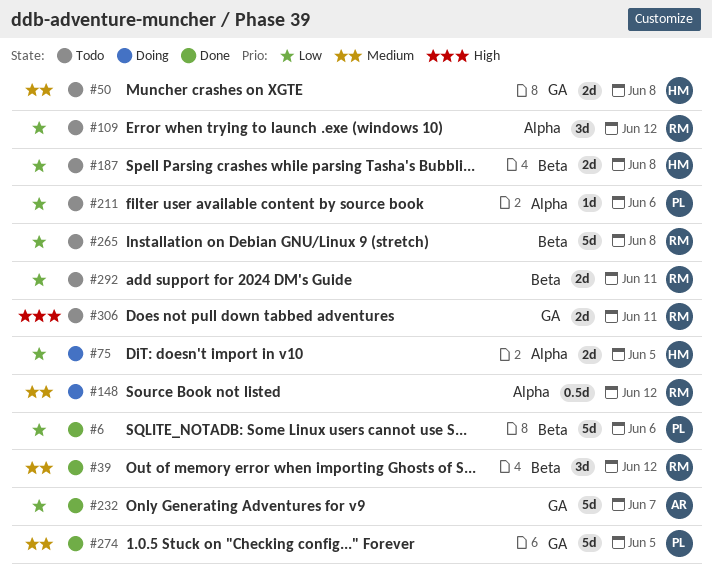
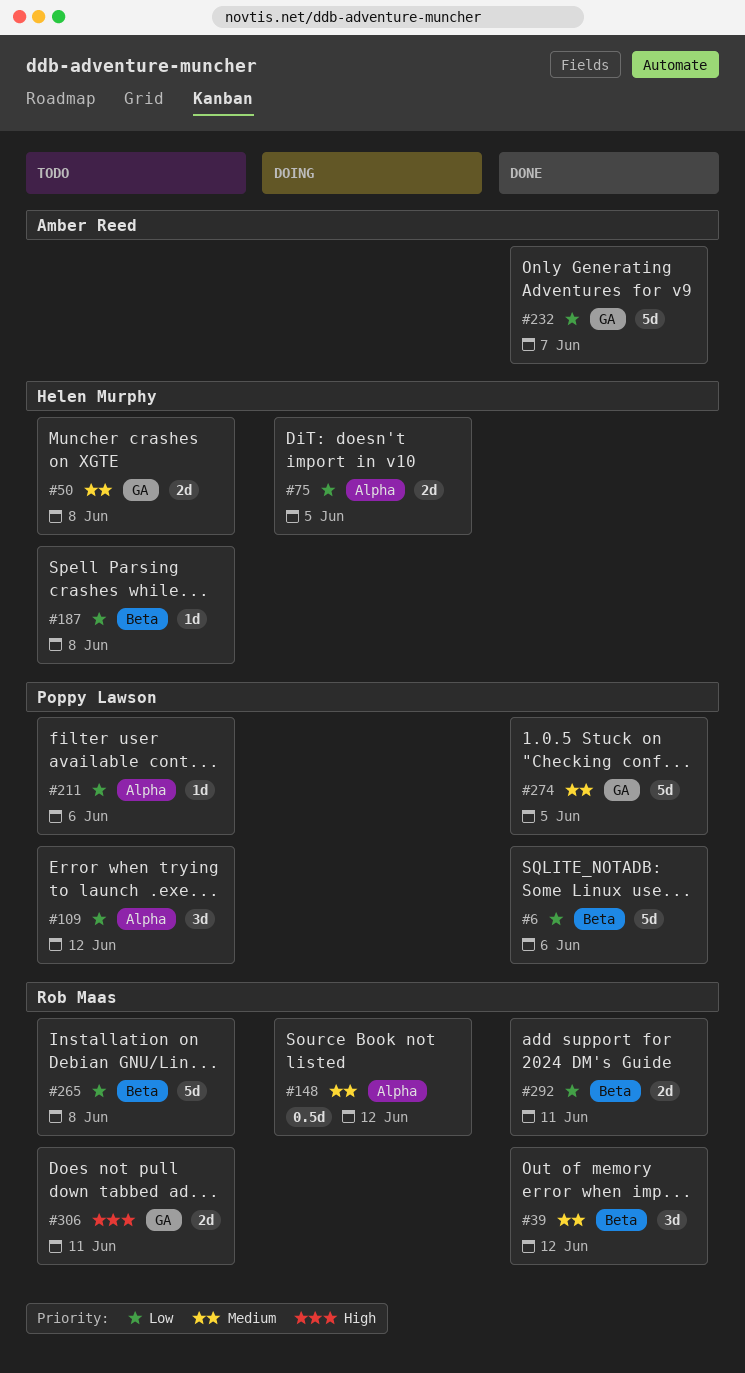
#109, owner: Rob Maas -> Poppy Lawson
#187, estimate: 2d -> 1d
#292, status: Todo -> Done

